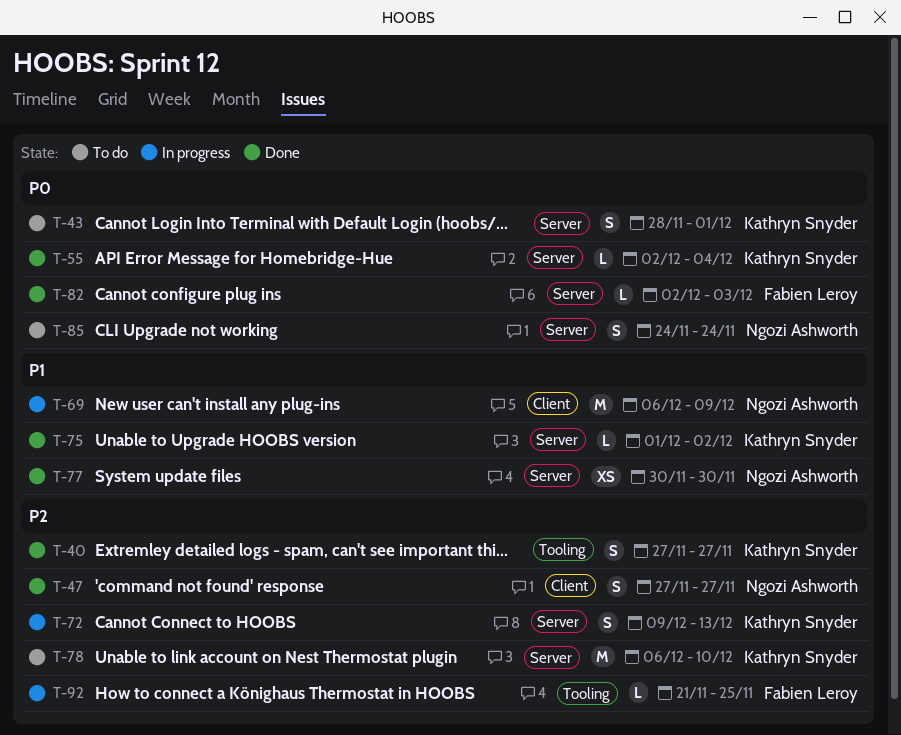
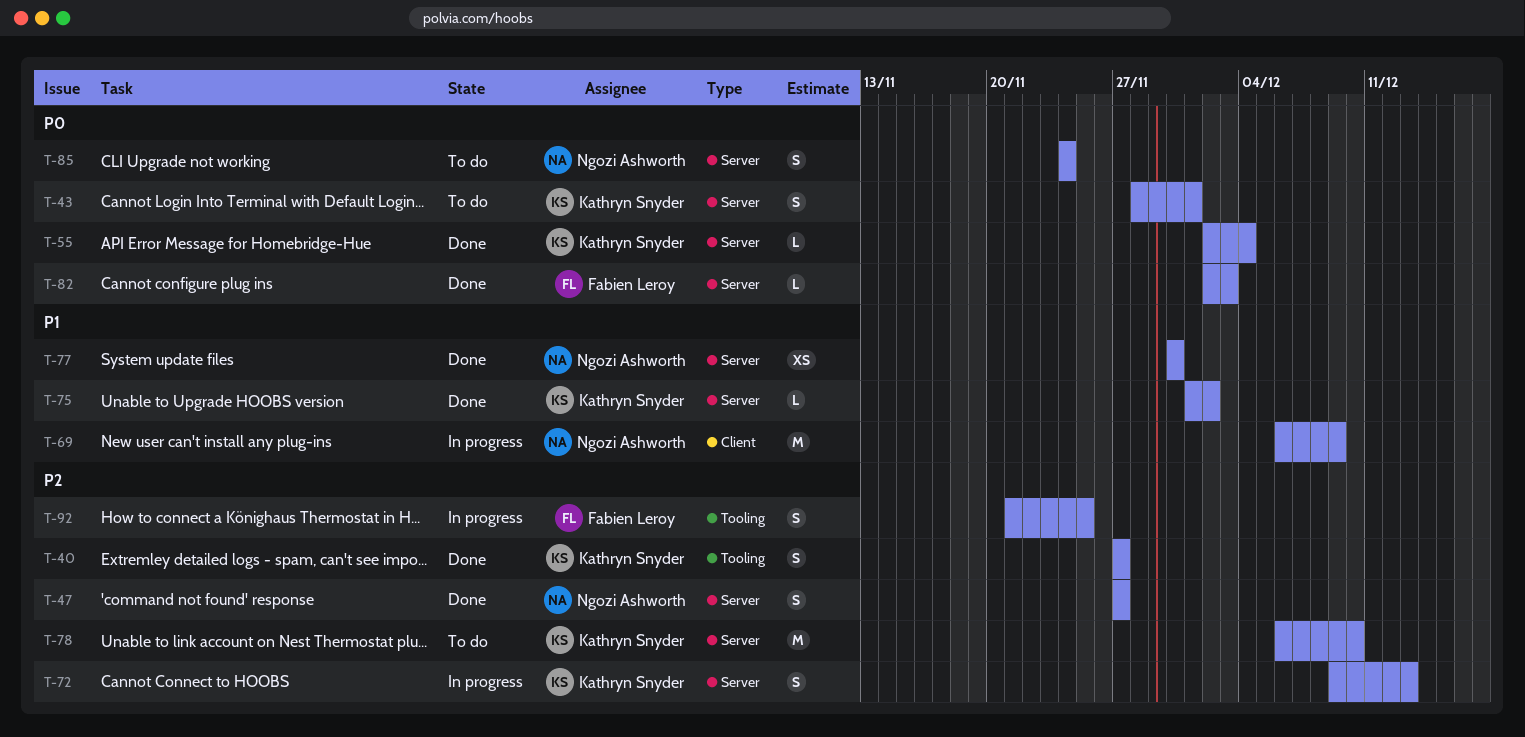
T-47, label: Client -> Server
T-92, estimate: L -> S

